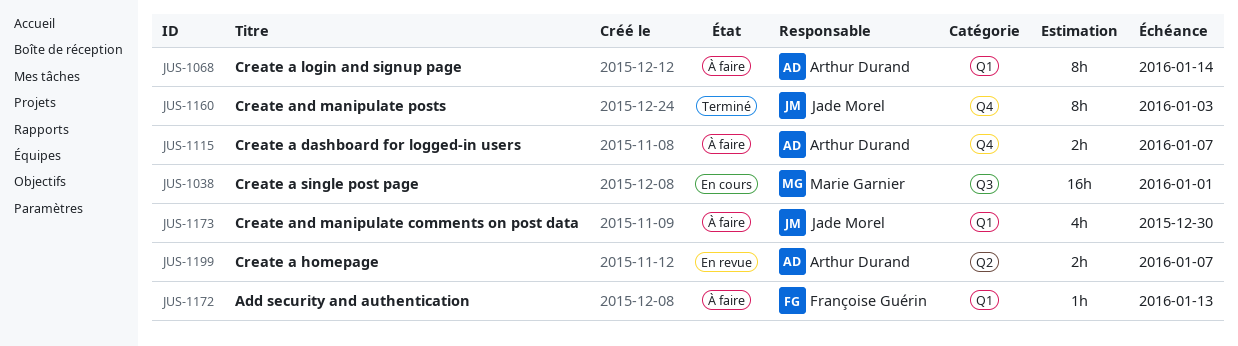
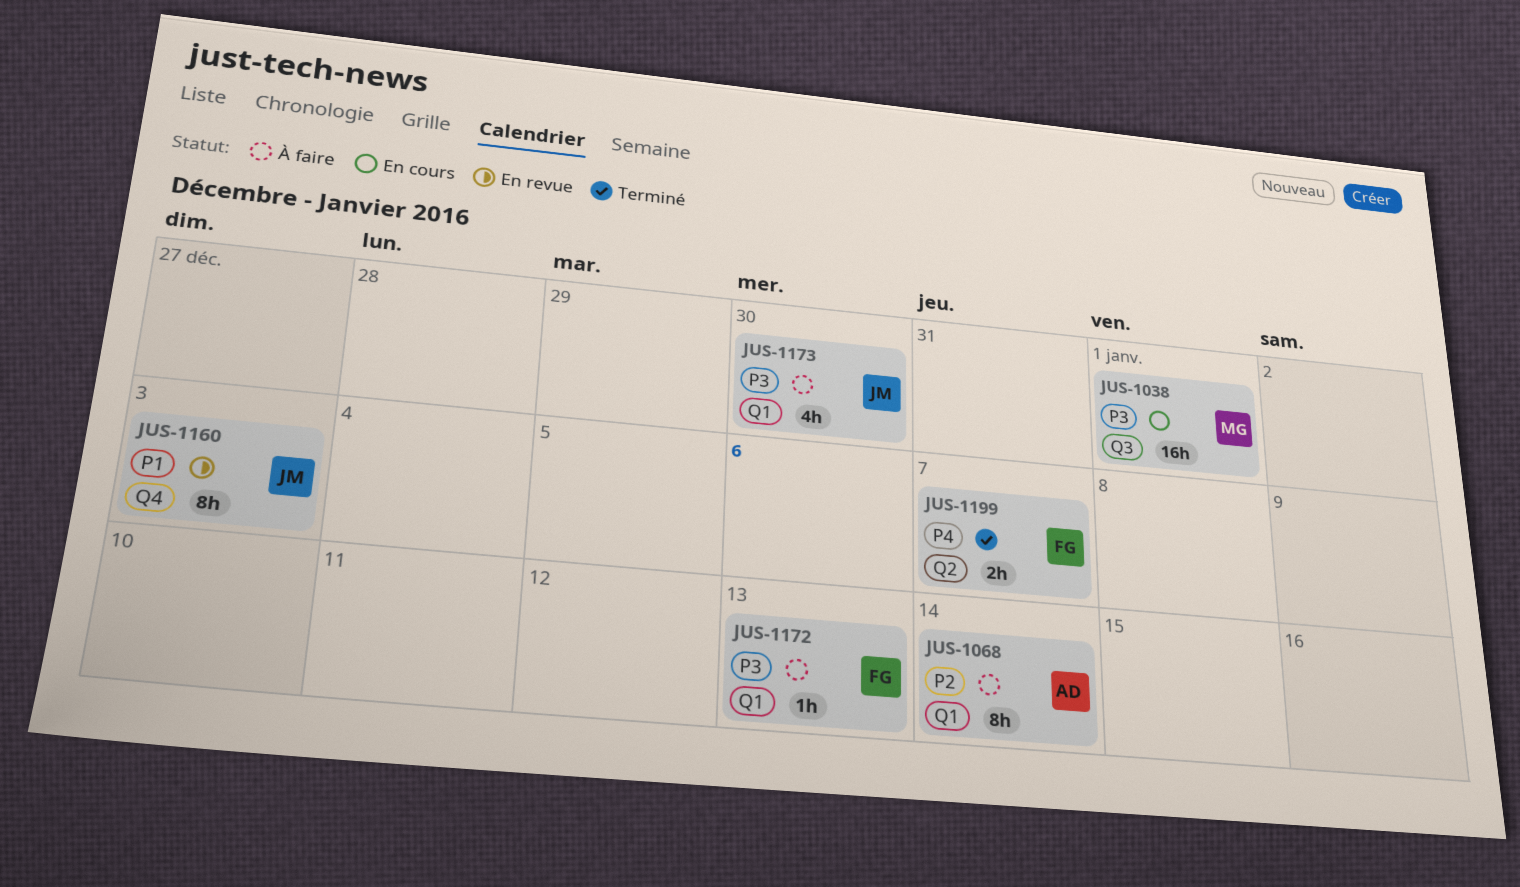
JUS-1115: present -> none
JUS-1160, status: Terminé -> En revue
JUS-1199, status: En revue -> Terminé
JUS-1199, owner: Arthur Durand -> Françoise Guérin

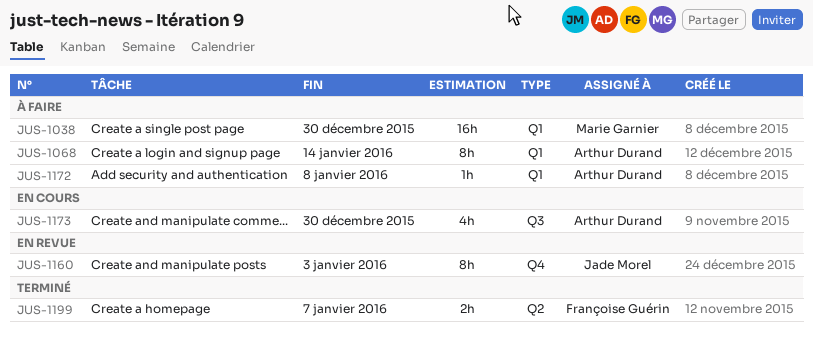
JUS-1038, status: En cours -> À faire
JUS-1038, label: Q3 -> Q1
JUS-1038, due: Jan 1 -> Dec 30
JUS-1172, owner: Françoise Guérin -> Arthur Durand
JUS-1172, due: Jan 13 -> Jan 8
JUS-1173, status: À faire -> En cours
JUS-1173, owner: Jade Morel -> Arthur Durand
JUS-1173, label: Q1 -> Q3

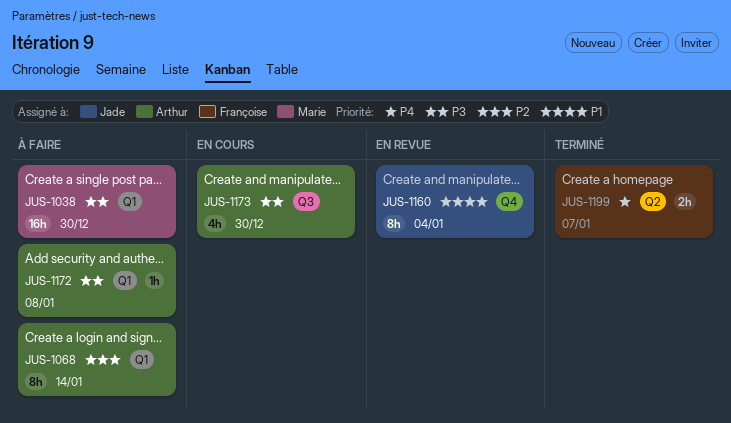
JUS-1160, due: Jan 3 -> Jan 4

